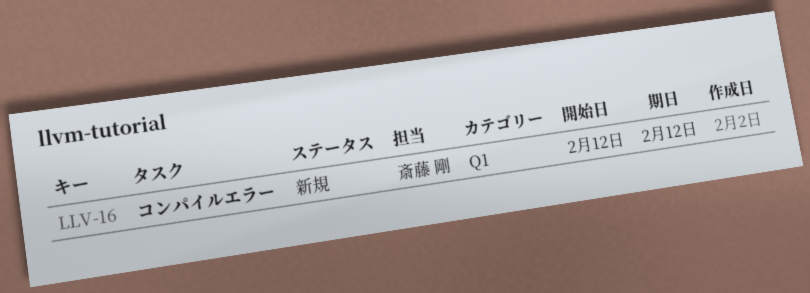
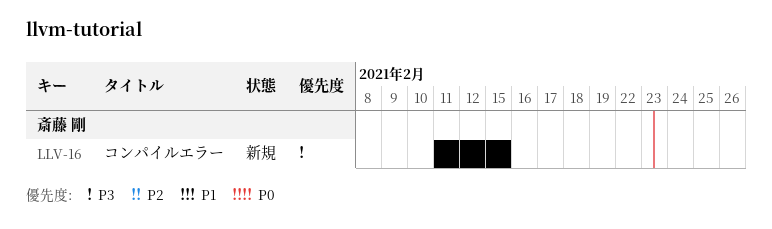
LLV-16, start: Feb 12 -> Feb 11
LLV-16, due: Feb 12 -> Feb 15

